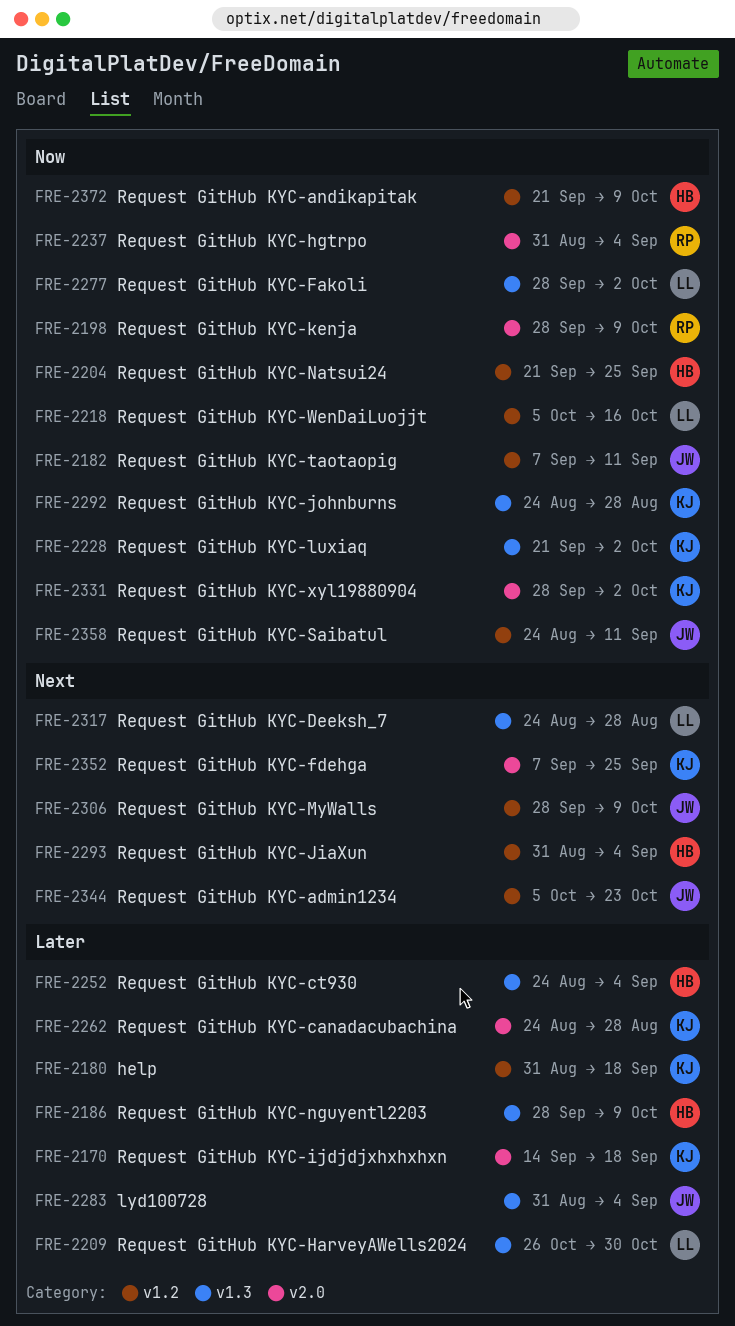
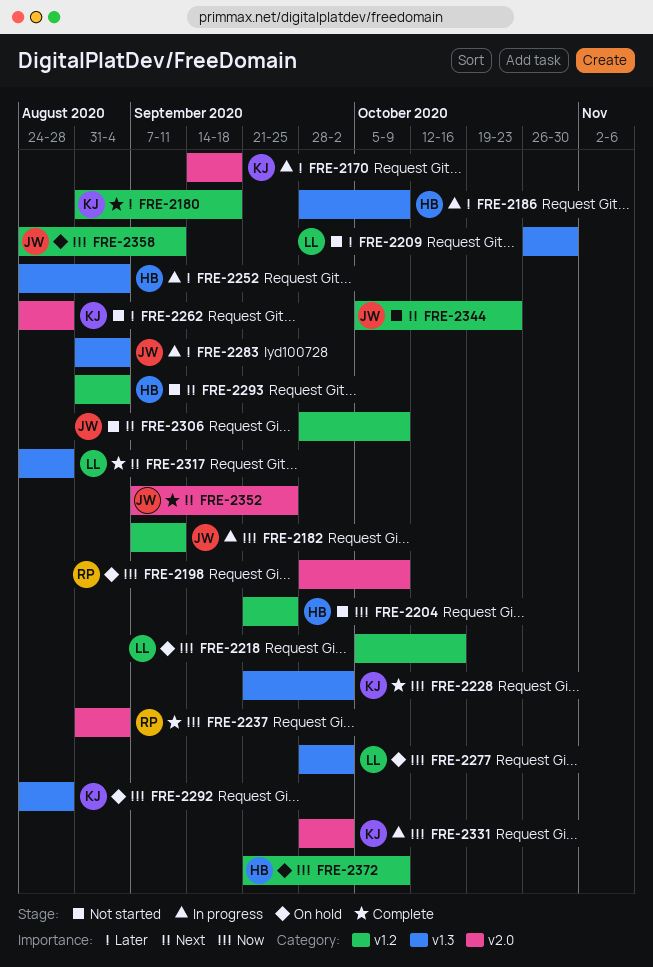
FRE-2352, owner: KJ -> JW

